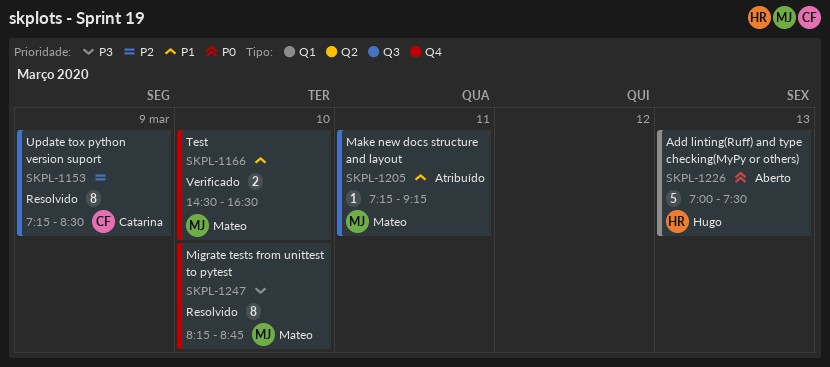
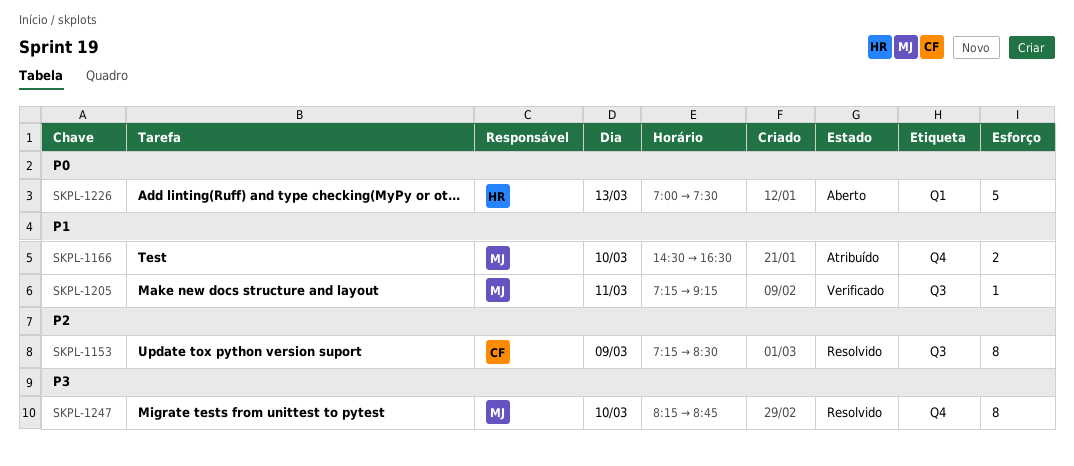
SKPL-1166, status: Verificado -> Atribuído
SKPL-1205, status: Atribuído -> Verificado

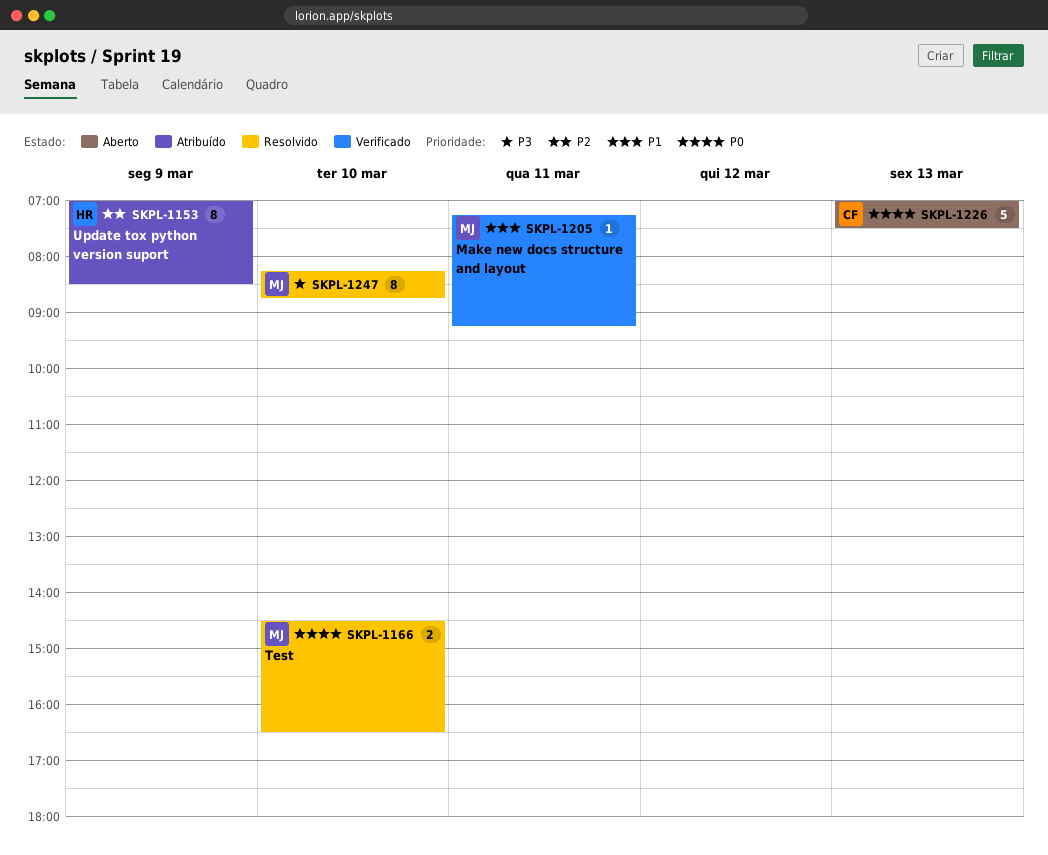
SKPL-1153, status: Resolvido -> Atribuído
SKPL-1153, owner: CF -> HR
SKPL-1153, begins: 07:15 -> 07:00
SKPL-1166, status: Atribuído -> Resolvido
SKPL-1166, priority: P1 -> P0
SKPL-1226, owner: HR -> CF

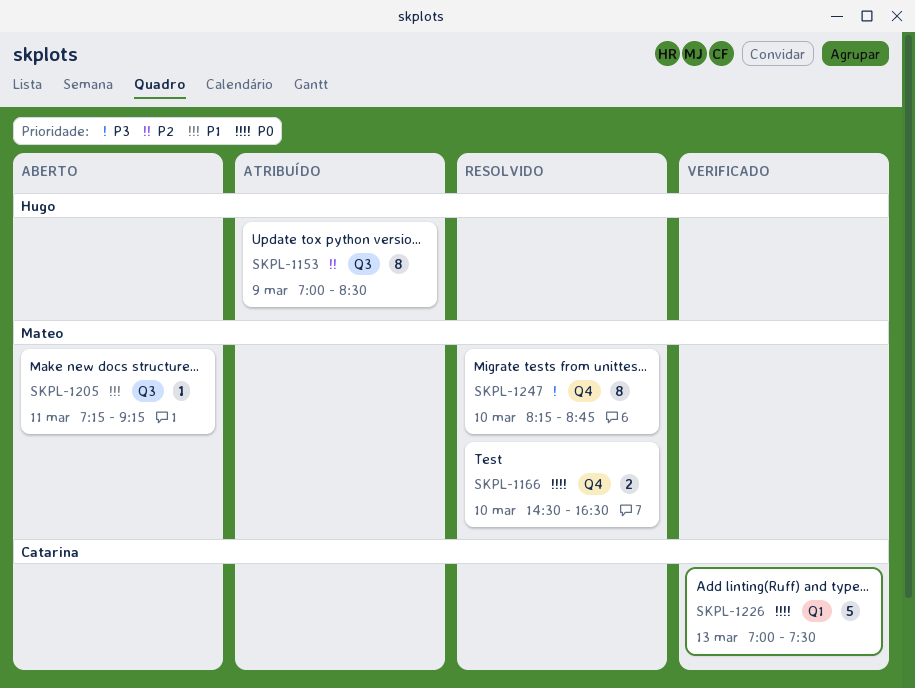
SKPL-1205, status: Verificado -> Aberto
SKPL-1226, status: Aberto -> Verificado

